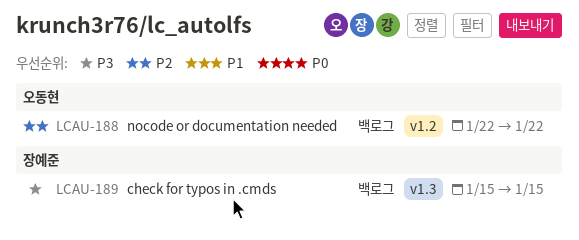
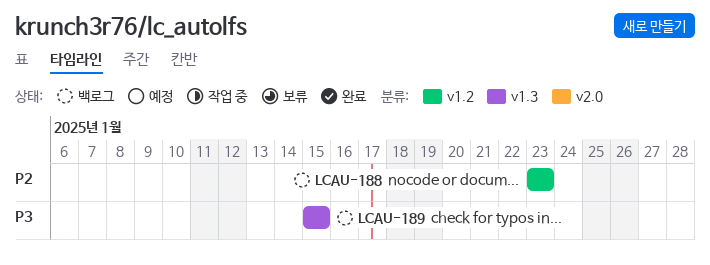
LCAU-188, start: Jan 22 -> Jan 23
LCAU-188, due: Jan 22 -> Jan 23

